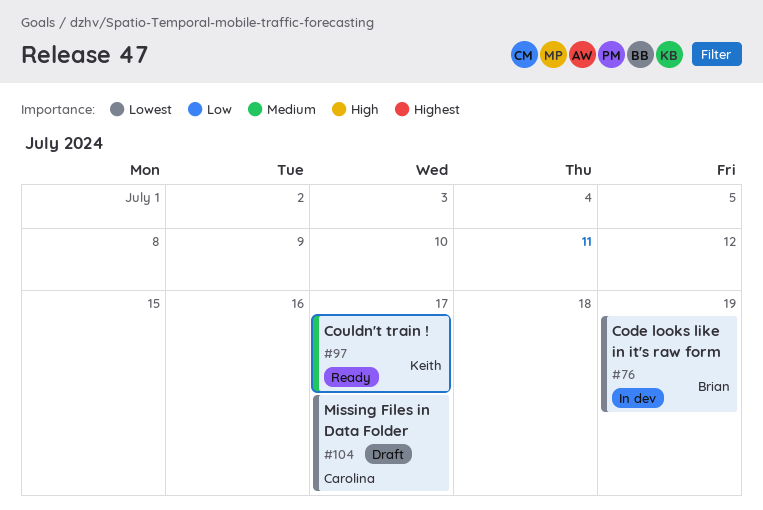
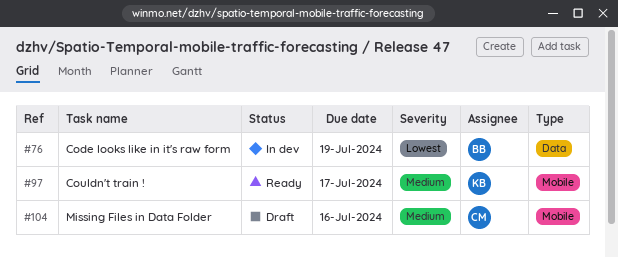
#104, priority: Lowest -> Medium
#104, due: Jul 17 -> Jul 16

